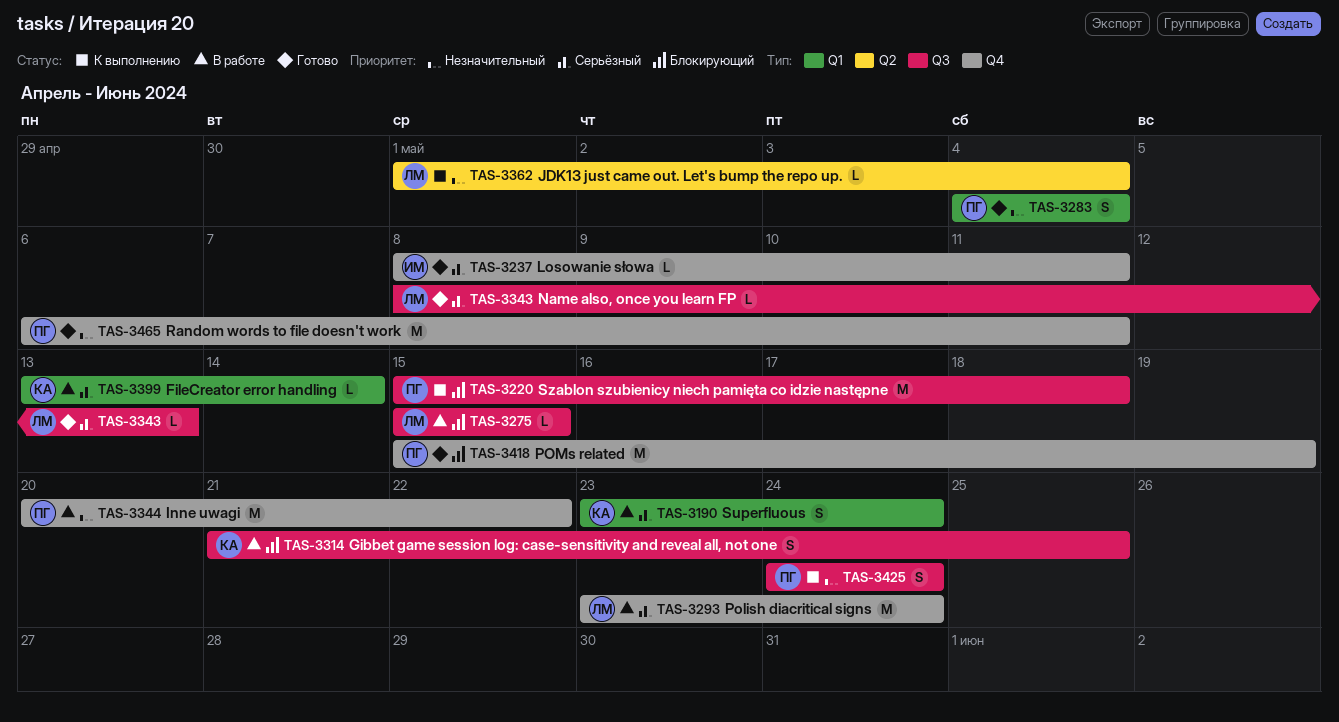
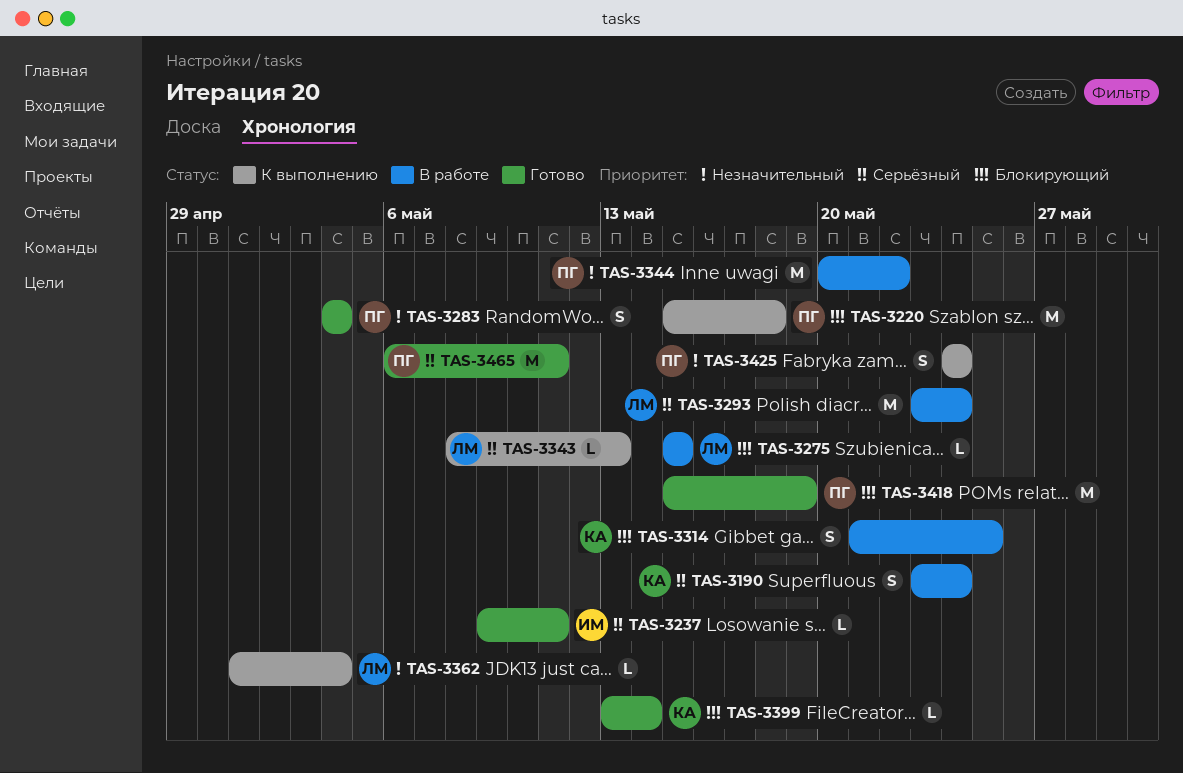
TAS-3237, start: May 8 -> May 9
TAS-3343, status: Готово -> К выполнению
TAS-3399, status: В работе -> Готово
TAS-3399, priority: Серьёзный -> Блокирующий
TAS-3465, priority: Незначительный -> Серьёзный

